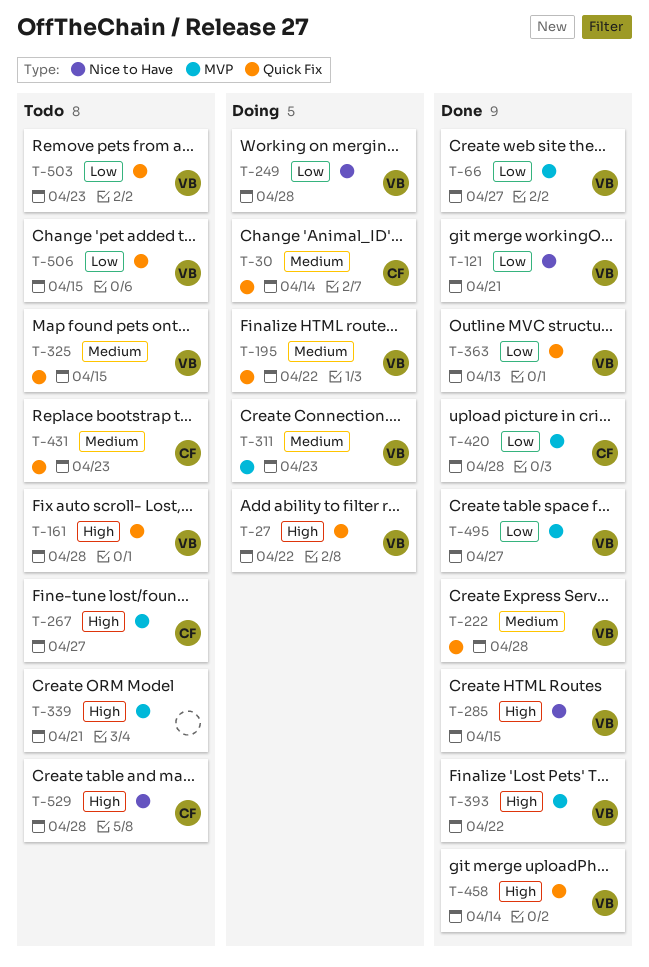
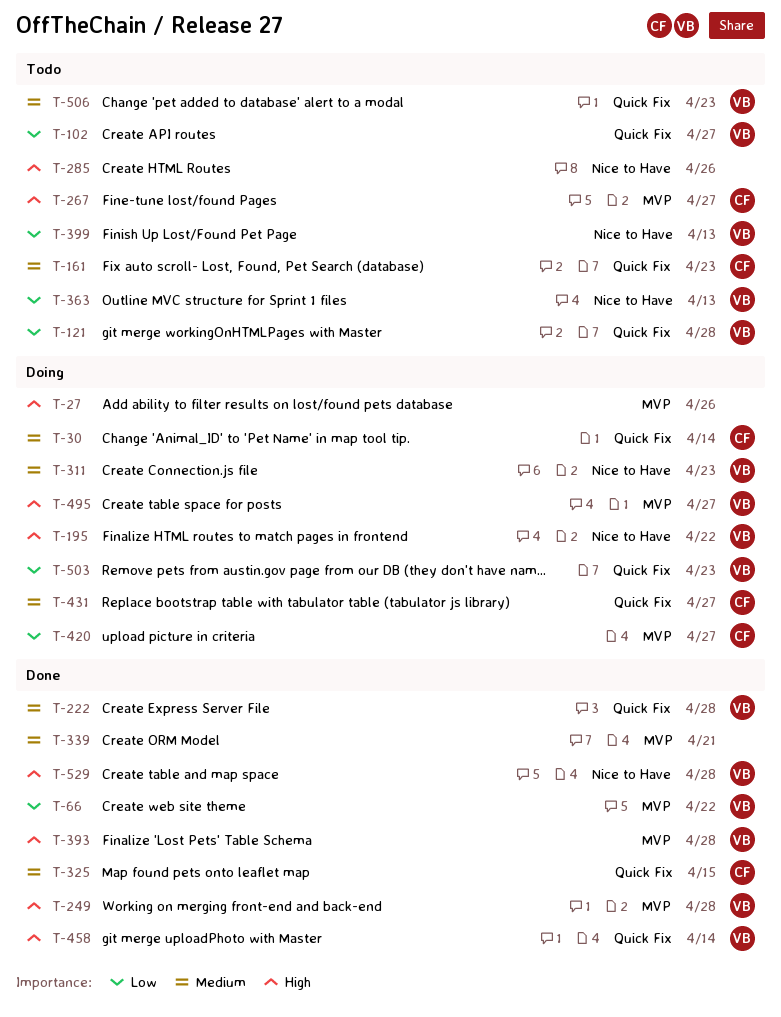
T-27, owner: VB -> none
T-27, label: Quick Fix -> MVP
T-27, due: Apr 22 -> Apr 26
T-66, due: Apr 27 -> Apr 22
T-102: none -> present
T-121, status: Done -> Todo
T-121, label: Nice to Have -> Quick Fix
T-121, due: Apr 21 -> Apr 28
T-161, owner: VB -> CF
T-161, priority: High -> Medium
T-161, due: Apr 28 -> Apr 23
T-195, priority: Medium -> High
T-195, label: Quick Fix -> Nice to Have
T-249, status: Doing -> Done
T-249, priority: Low -> High
T-249, label: Nice to Have -> MVP
T-285, status: Done -> Todo
T-285, owner: VB -> none
T-285, due: Apr 15 -> Apr 26
T-311, label: MVP -> Nice to Have
T-325, status: Todo -> Done
T-325, owner: VB -> CF
T-339, status: Todo -> Done
T-339, priority: High -> Medium
T-363, status: Done -> Todo
T-363, label: Quick Fix -> Nice to Have
T-393, due: Apr 22 -> Apr 28
T-399: none -> present
T-420, status: Done -> Doing
T-420, due: Apr 28 -> Apr 27
T-431, status: Todo -> Doing
T-431, due: Apr 23 -> Apr 27
T-495, status: Done -> Doing
T-495, priority: Low -> High
T-503, status: Todo -> Doing
T-506, priority: Low -> Medium
T-506, due: Apr 15 -> Apr 23
T-529, status: Todo -> Done
T-529, owner: CF -> VB

